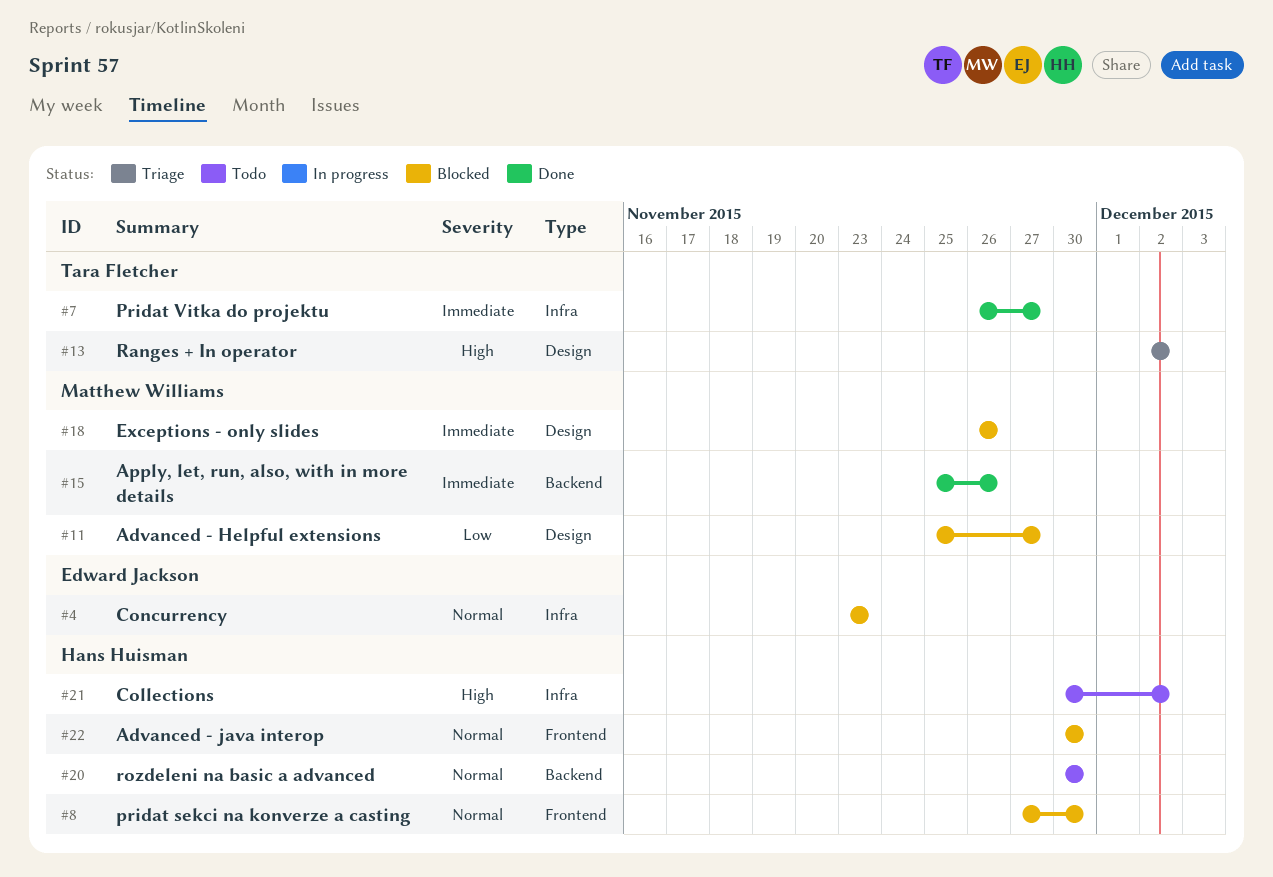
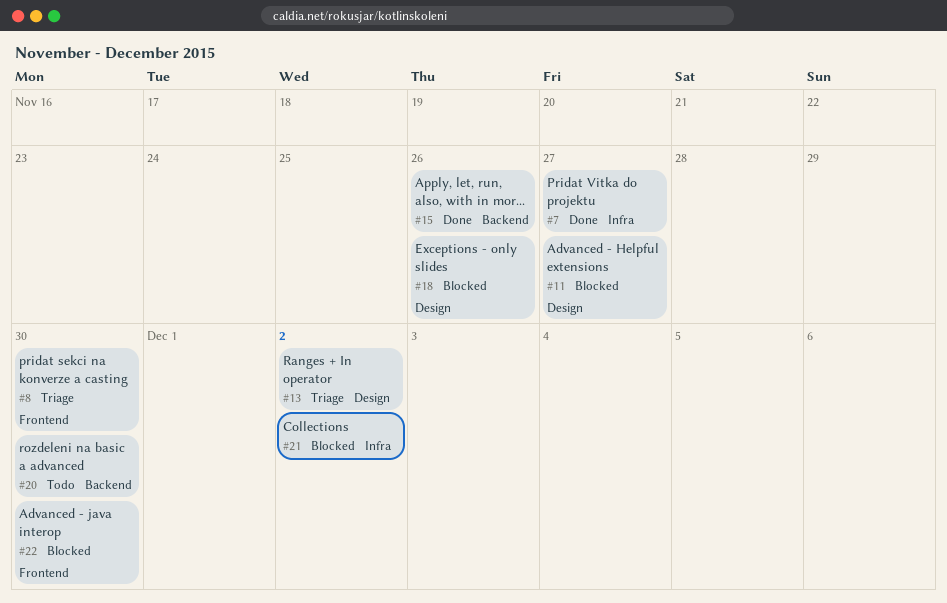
#4: present -> none
#8, status: Blocked -> Triage
#21, status: Todo -> Blocked

